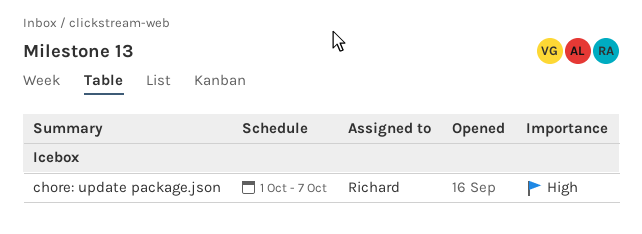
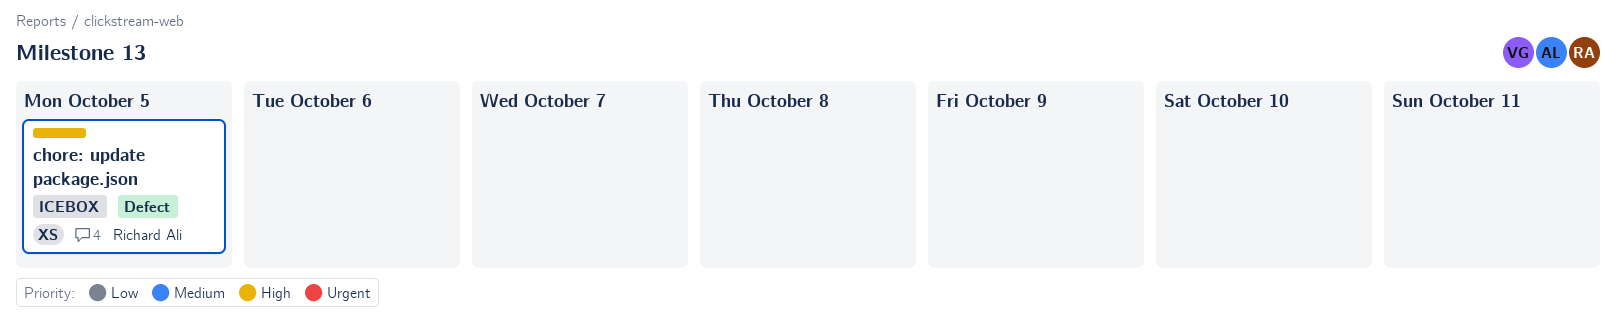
chore: update package.json, due: Oct 7 -> Oct 5

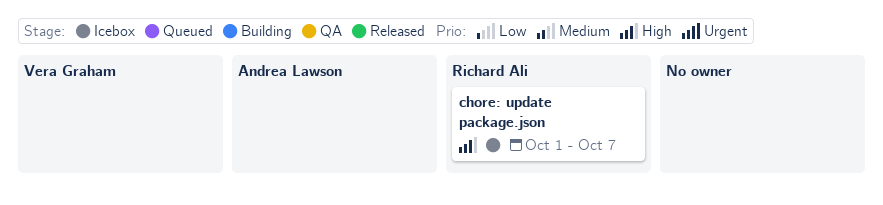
chore: update package.json, due: Oct 5 -> Oct 7

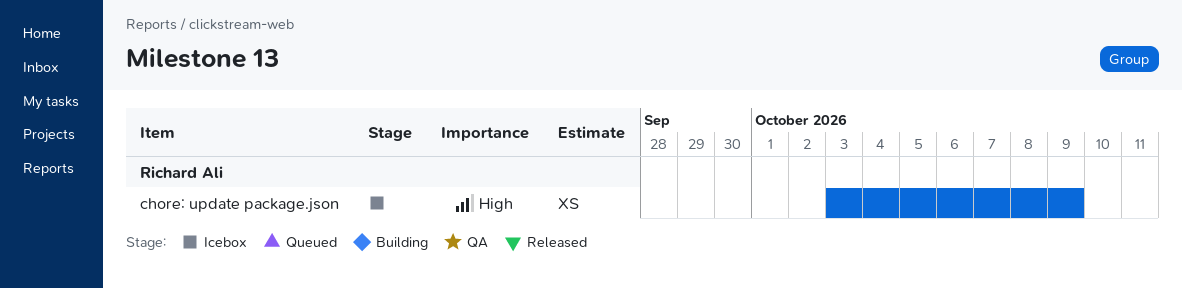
chore: update package.json, start: Oct 1 -> Oct 3
chore: update package.json, due: Oct 7 -> Oct 9

